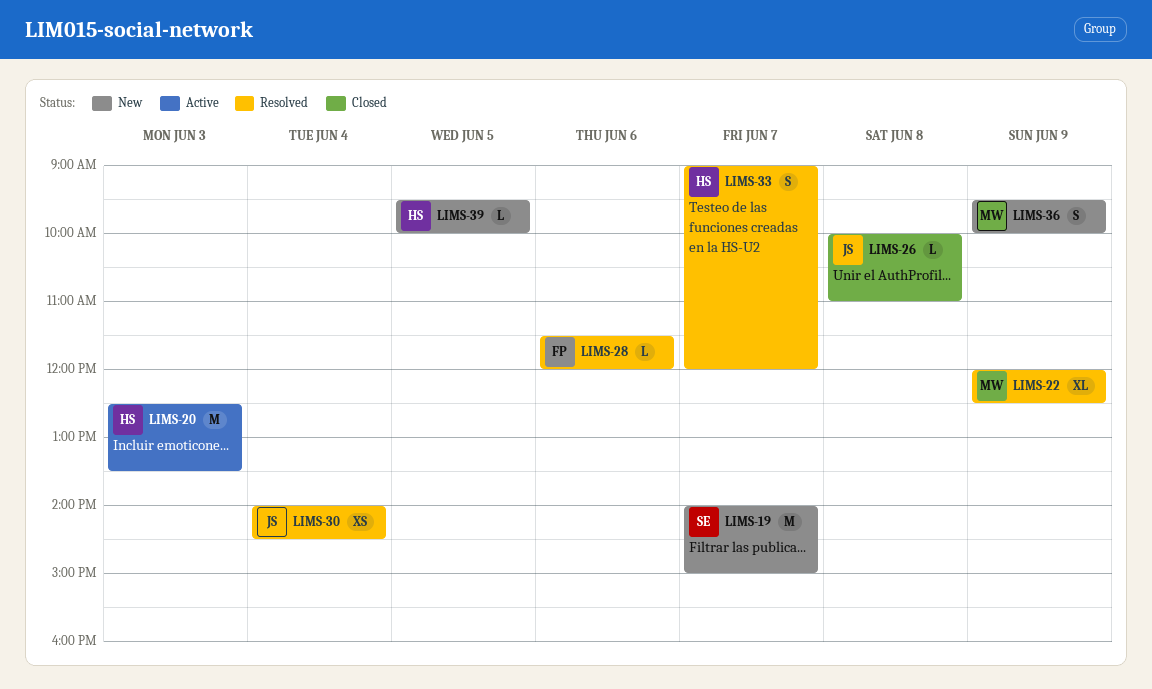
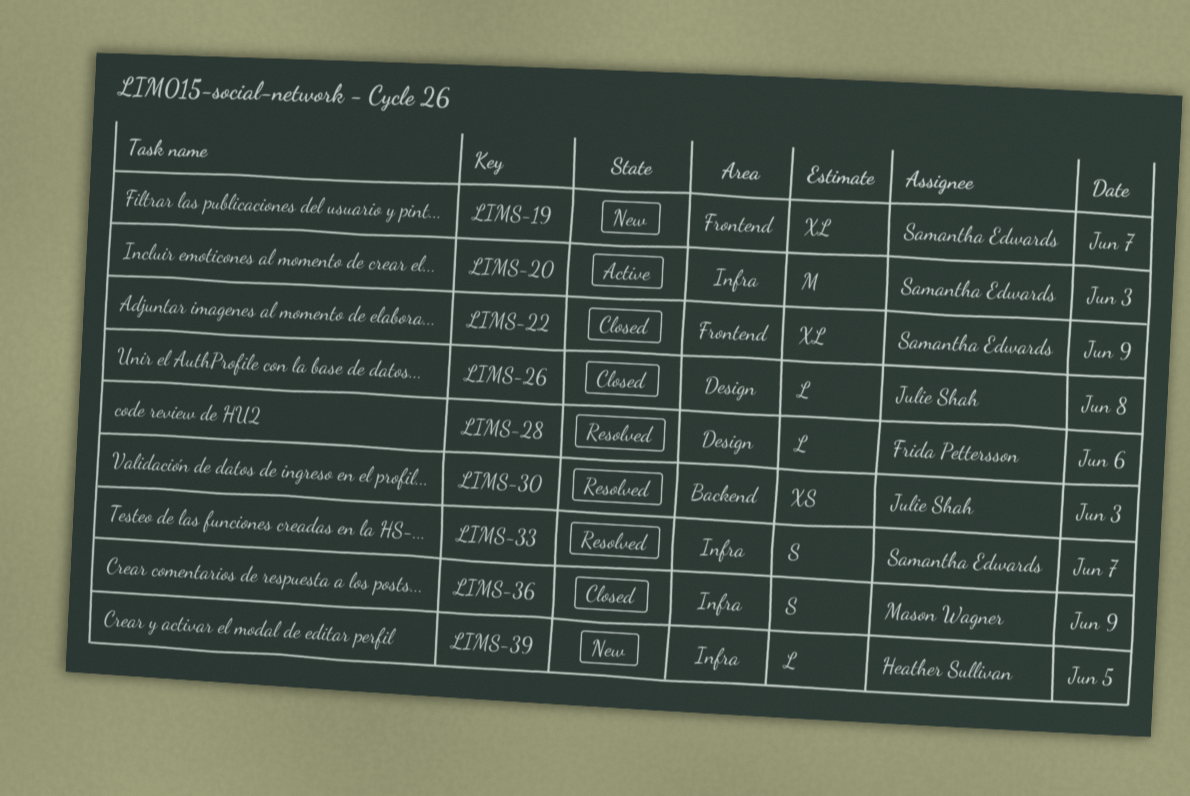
LIMS-19, estimate: M -> XL
LIMS-20, owner: Heather Sullivan -> Samantha Edwards
LIMS-22, status: Resolved -> Closed
LIMS-22, owner: Mason Wagner -> Samantha Edwards
LIMS-30, day: Jun 4 -> Jun 3
LIMS-33, owner: Heather Sullivan -> Samantha Edwards
LIMS-36, status: New -> Closed

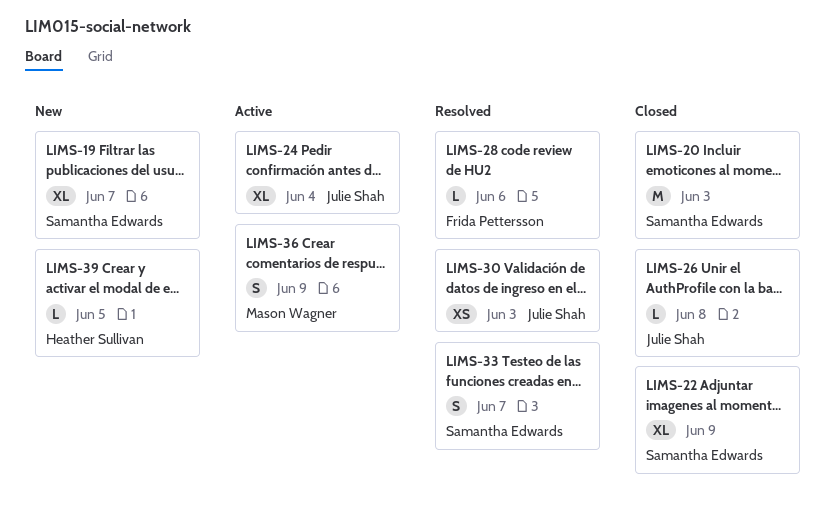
LIMS-20, status: Active -> Closed
LIMS-24: none -> present
LIMS-36, status: Closed -> Active

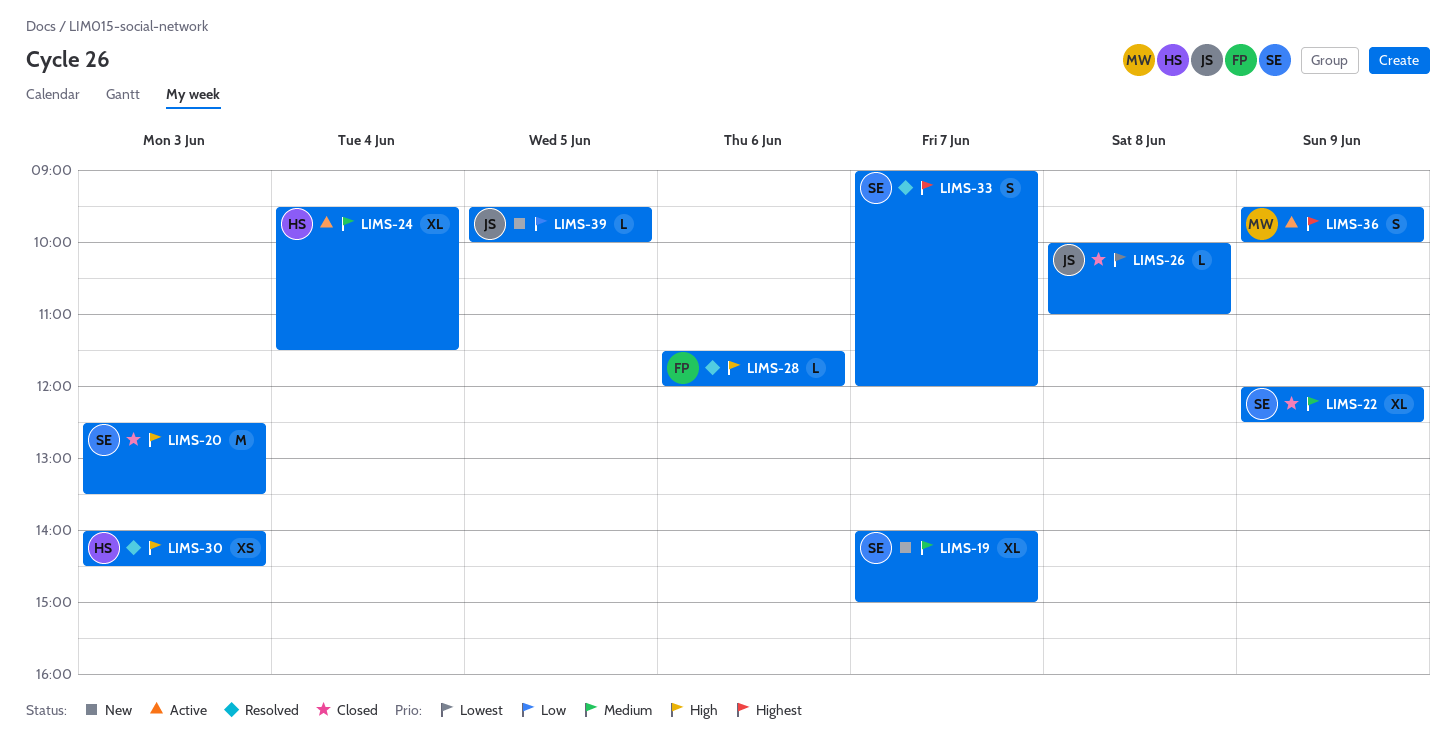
LIMS-24, owner: Julie Shah -> Heather Sullivan
LIMS-30, owner: Julie Shah -> Heather Sullivan
LIMS-39, owner: Heather Sullivan -> Julie Shah

